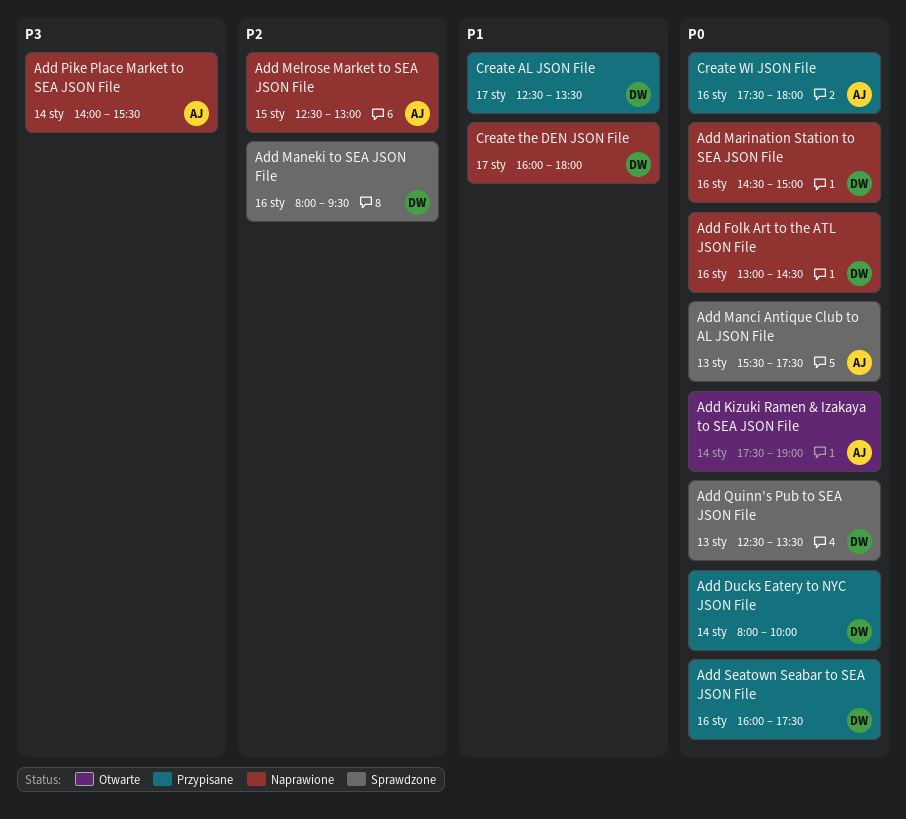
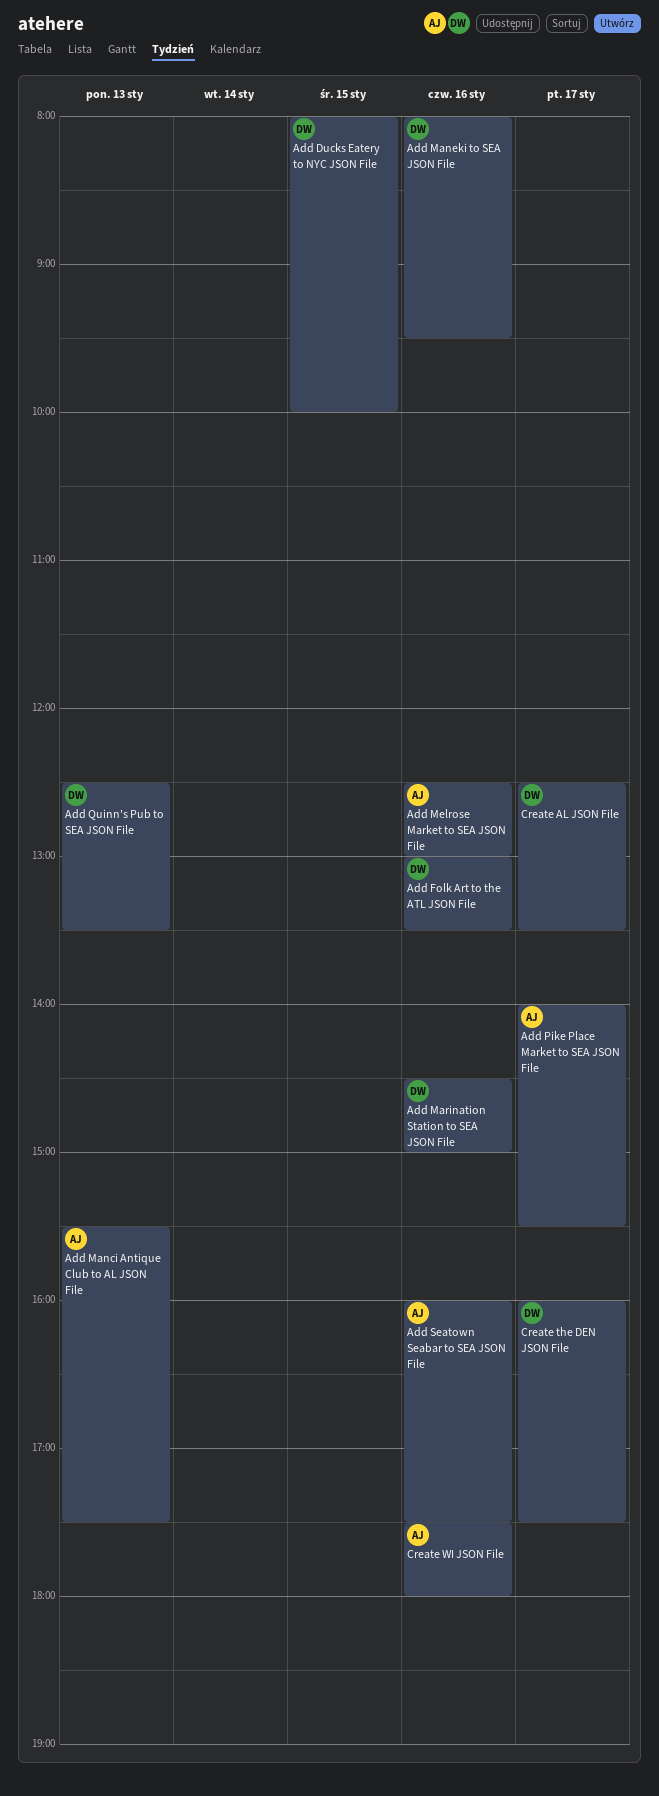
Add Ducks Eatery to NYC JSON File, day: Jan 14 -> Jan 15
Add Folk Art to the ATL JSON File, ends: 14:30 -> 13:30
Add Kizuki Ramen & Izakaya to SEA JSON File: present -> none
Add Melrose Market to SEA JSON File, day: Jan 15 -> Jan 16
Add Pike Place Market to SEA JSON File, day: Jan 14 -> Jan 17
Add Seatown Seabar to SEA JSON File, owner: DW -> AJ
Create the DEN JSON File, ends: 18:00 -> 17:30

